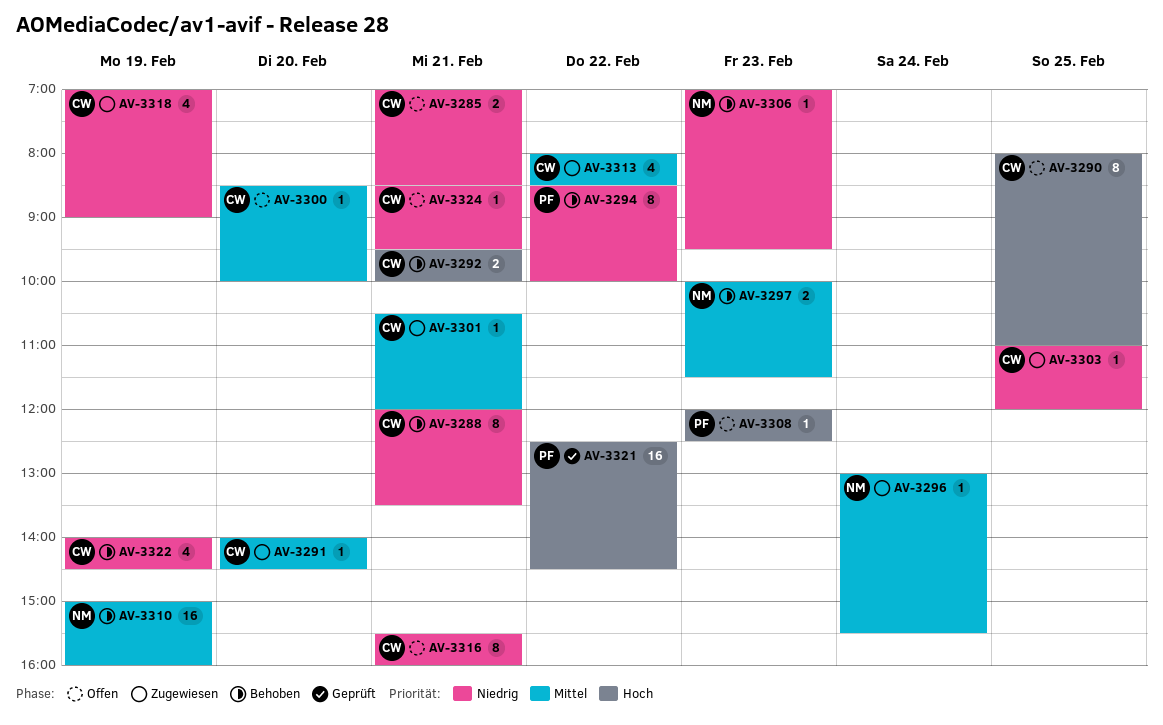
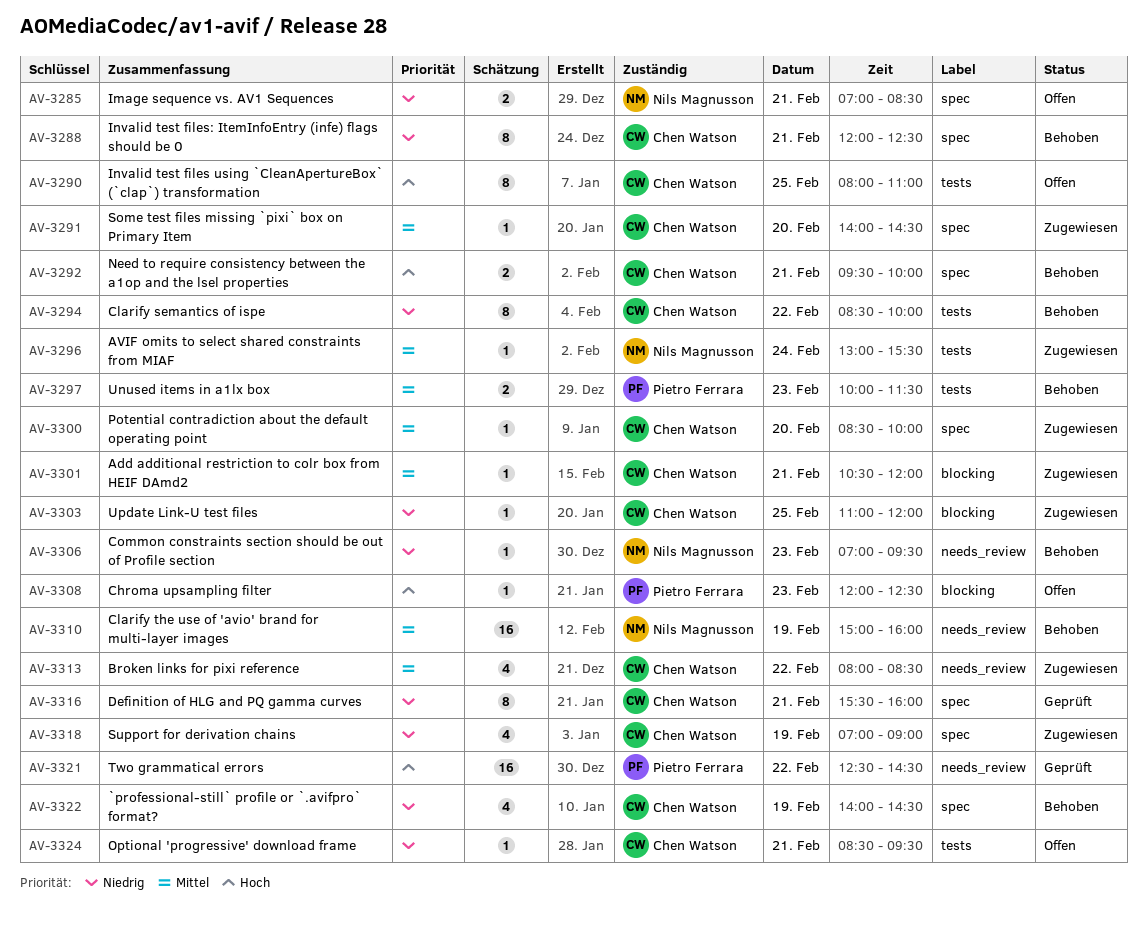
AV-3285, owner: Chen Watson -> Nils Magnusson
AV-3288, ends: 13:30 -> 12:30
AV-3294, owner: Pietro Ferrara -> Chen Watson
AV-3297, owner: Nils Magnusson -> Pietro Ferrara
AV-3300, status: Offen -> Zugewiesen
AV-3316, status: Offen -> Geprüft

